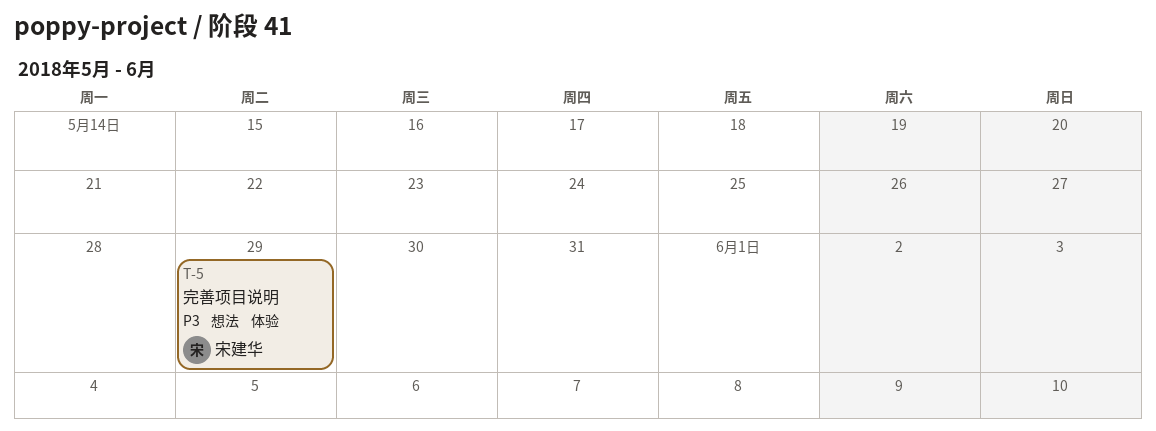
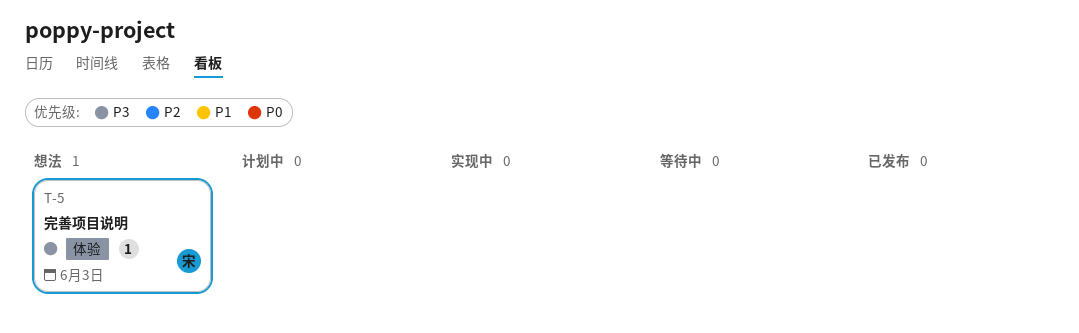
T-5, due: May 29 -> Jun 3

